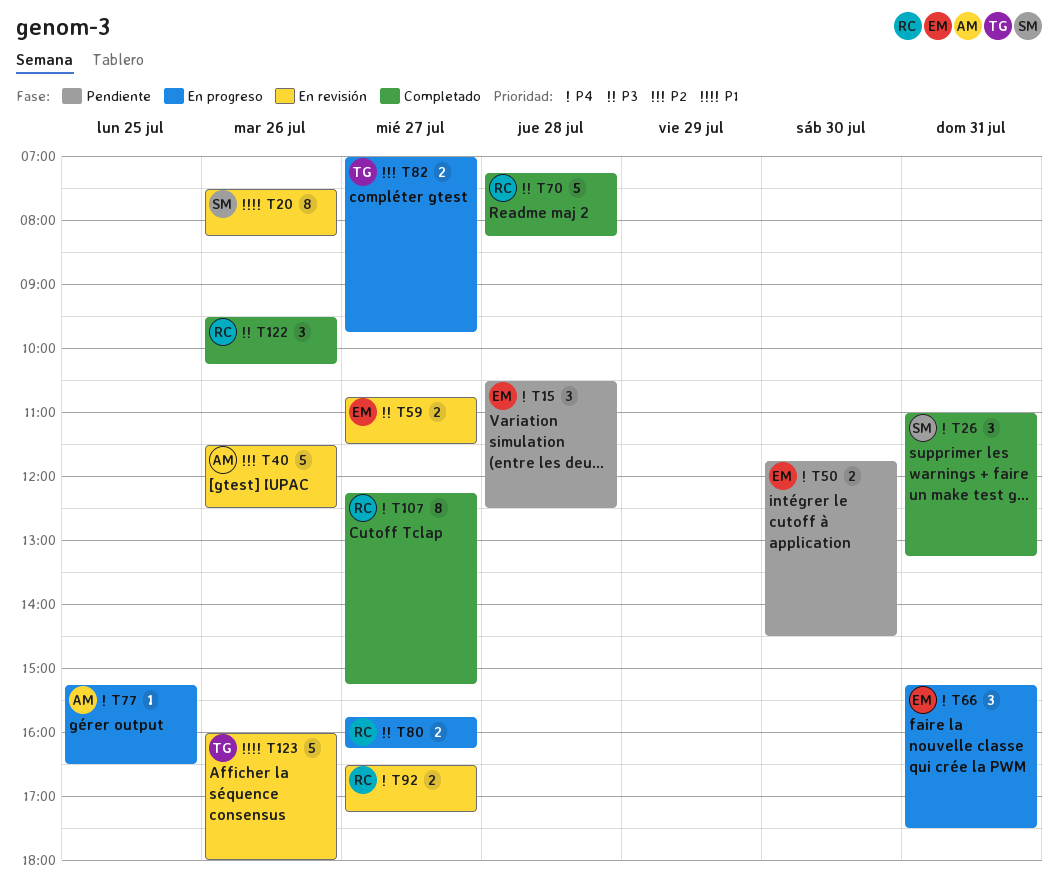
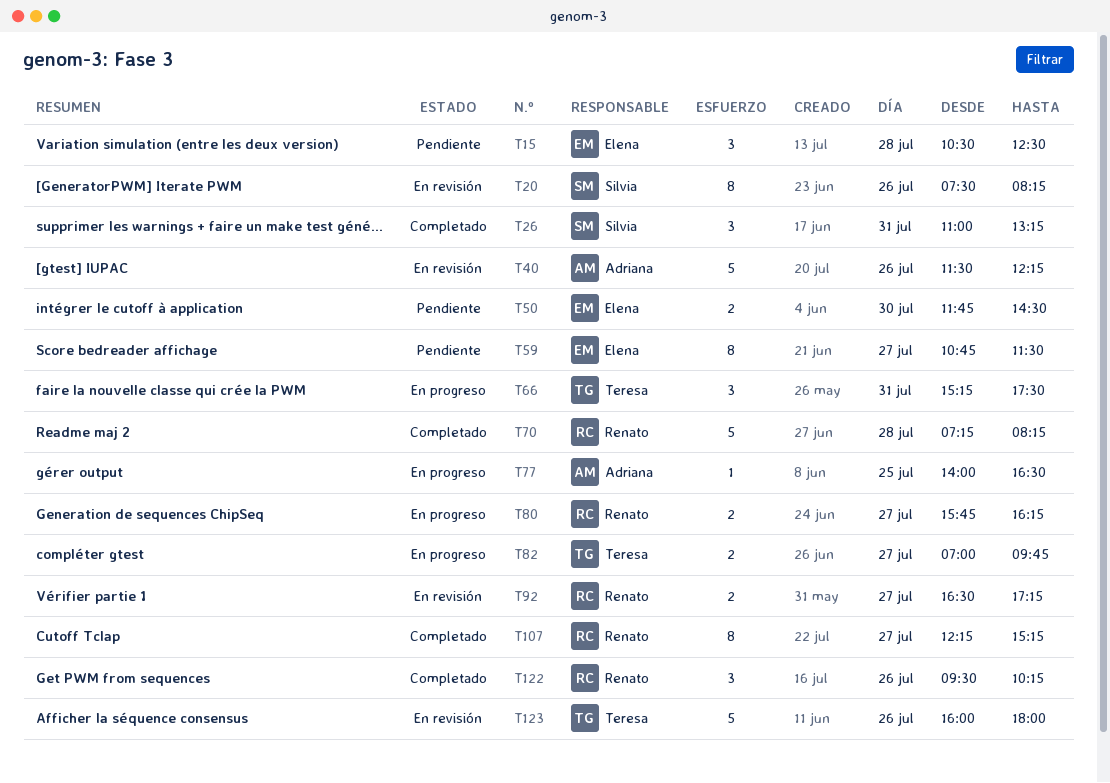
T40, ends: 12:30 -> 12:15
T59, status: En revisión -> Pendiente
T59, estimate: 2 -> 8
T66, owner: Elena -> Teresa
T77, begins: 15:15 -> 14:00

